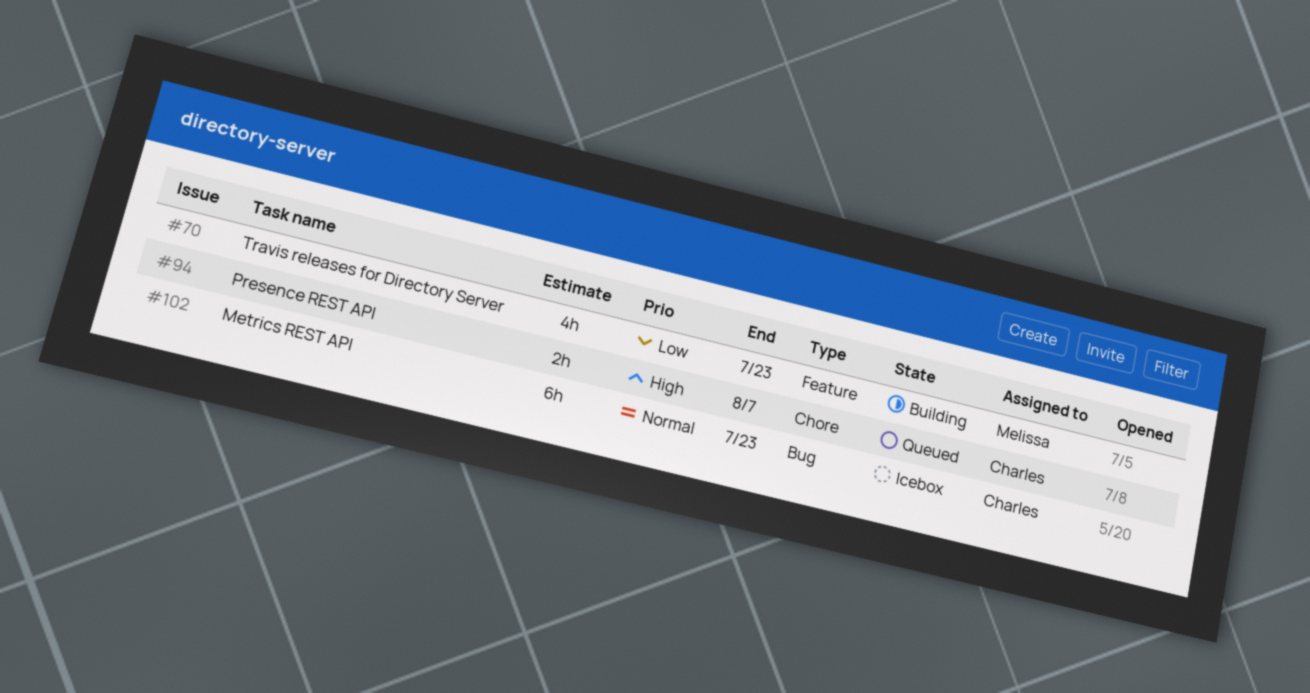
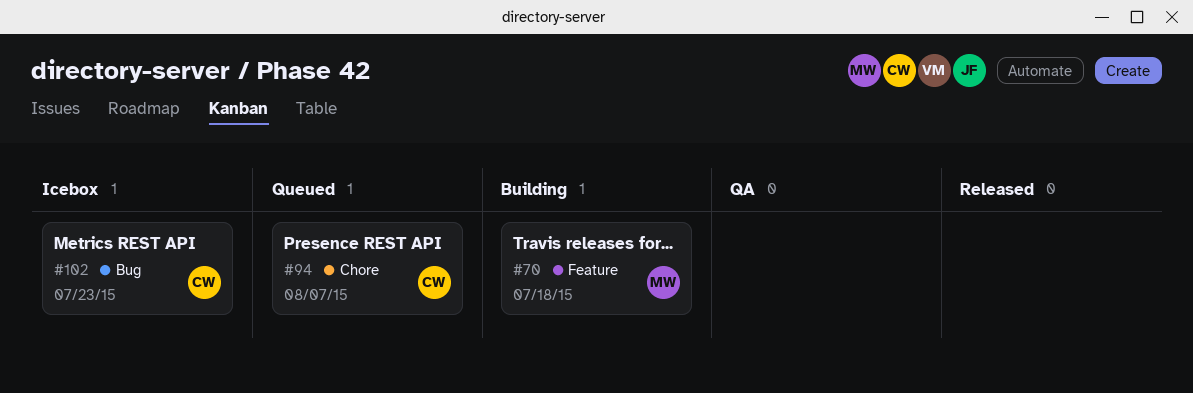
#70, due: Jul 23 -> Jul 18

